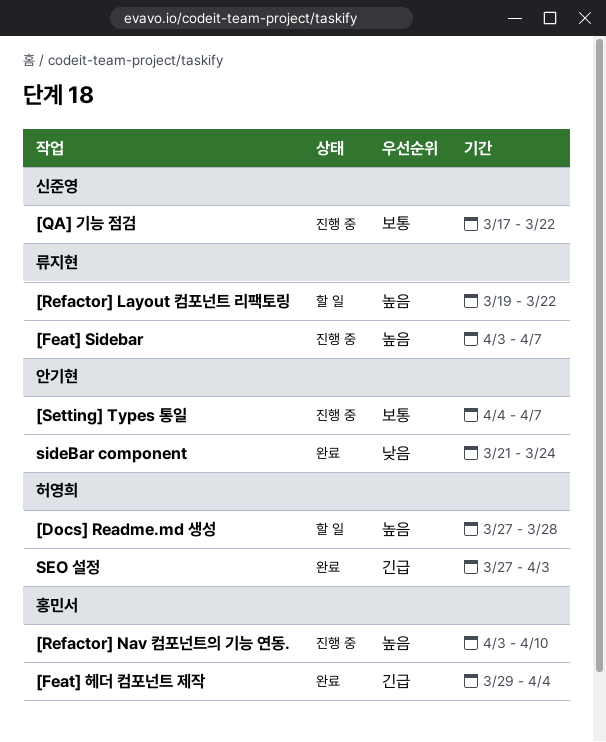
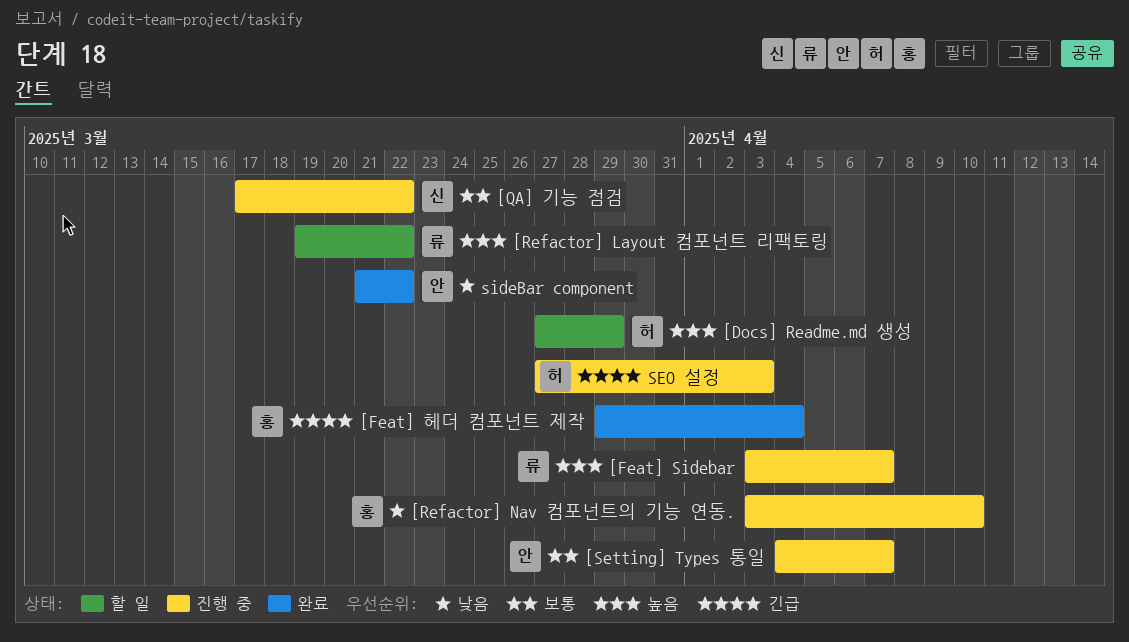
[Docs] Readme.md 생성, due: Mar 28 -> Mar 29
[Refactor] Nav 컴포넌트의 기능 연동., priority: 높음 -> 낮음
SEO 설정, status: 완료 -> 진행 중
sideBar component, due: Mar 24 -> Mar 22

